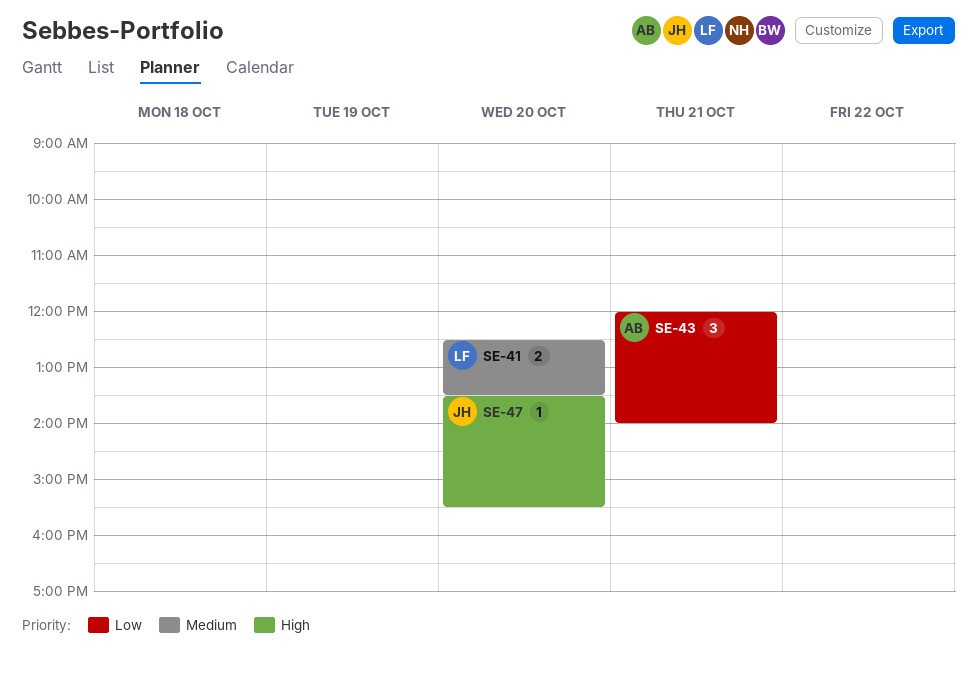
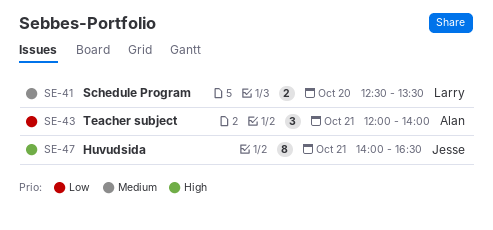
SE-47, estimate: 1 -> 8
SE-47, day: Oct 20 -> Oct 21
SE-47, begins: 13:30 -> 14:00
SE-47, ends: 15:30 -> 16:30

